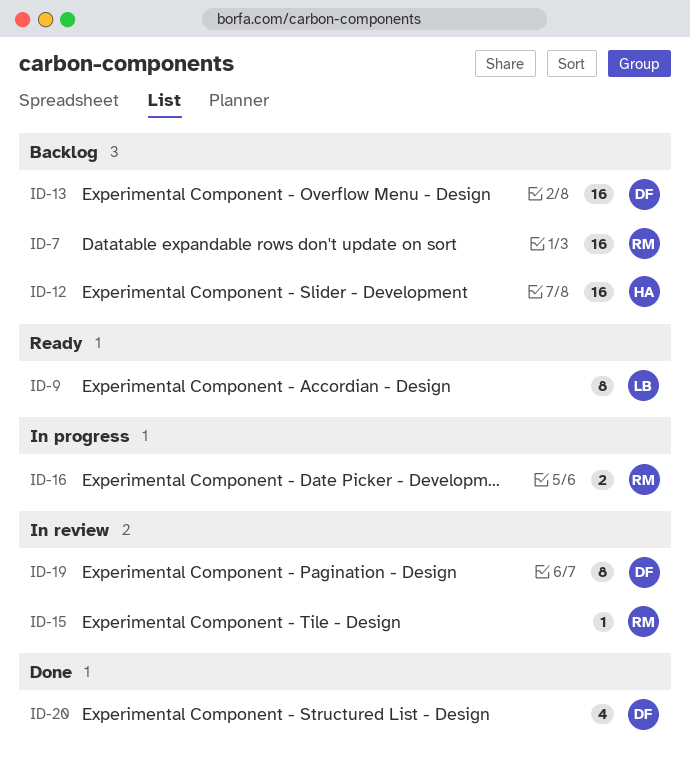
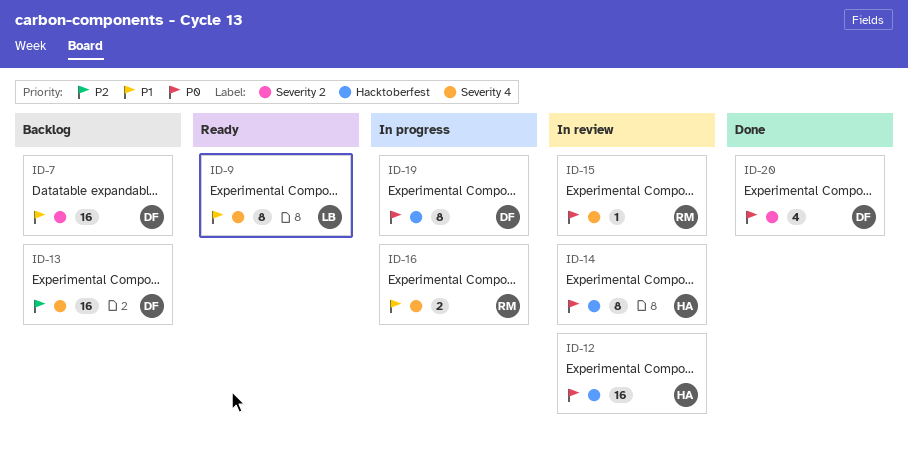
ID-7, owner: RM -> DF
ID-12, status: Backlog -> In review
ID-14: none -> present
ID-19, status: In review -> In progress

